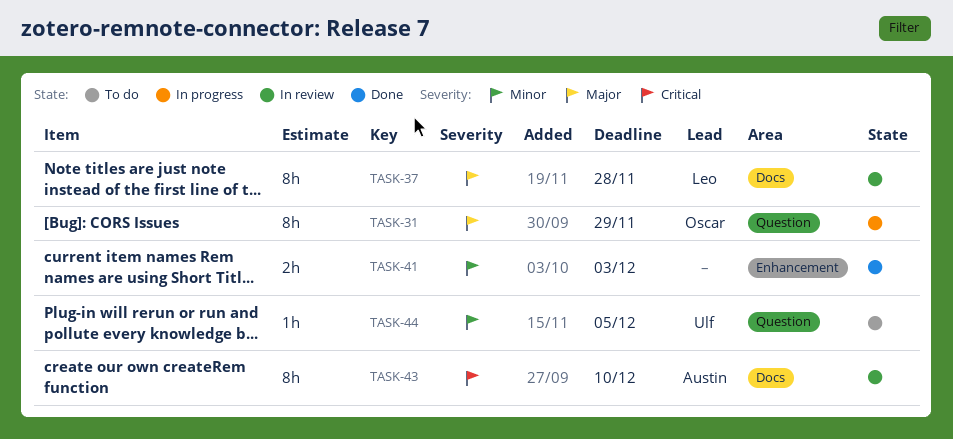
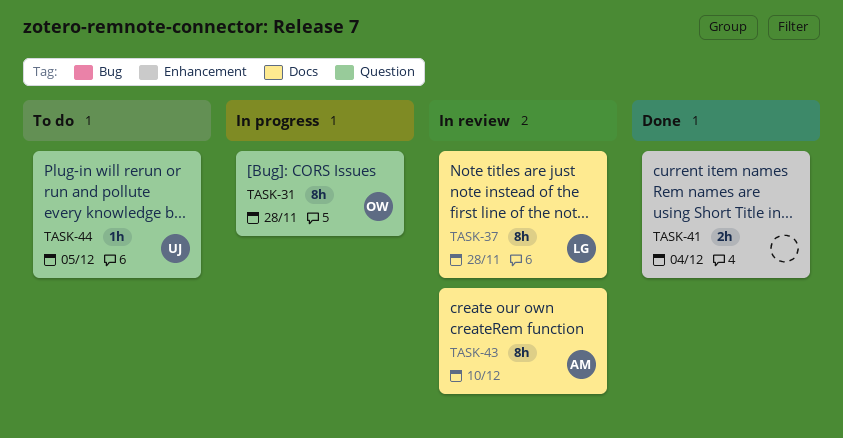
TASK-31, due: Nov 29 -> Nov 28
TASK-41, due: Dec 3 -> Dec 4

